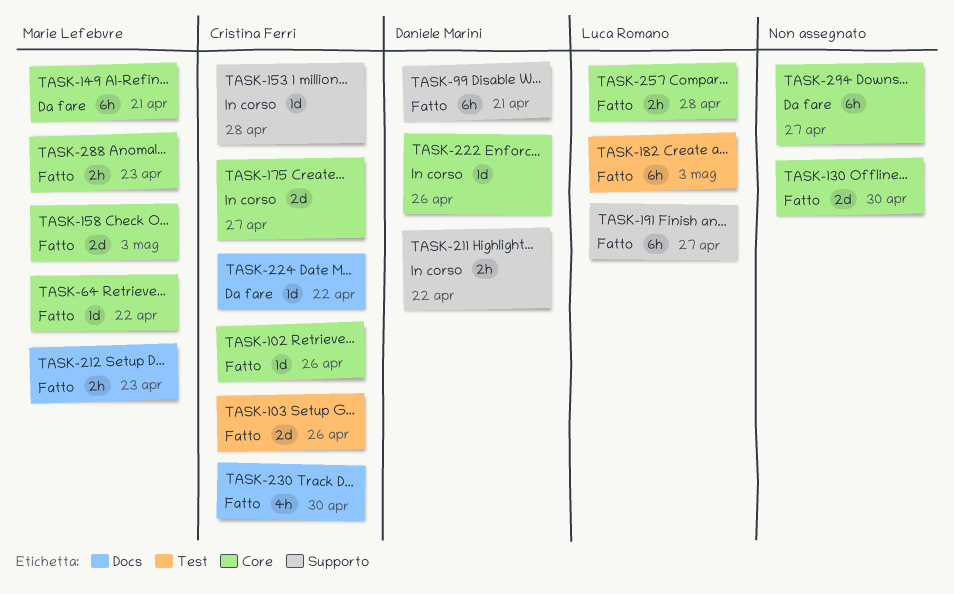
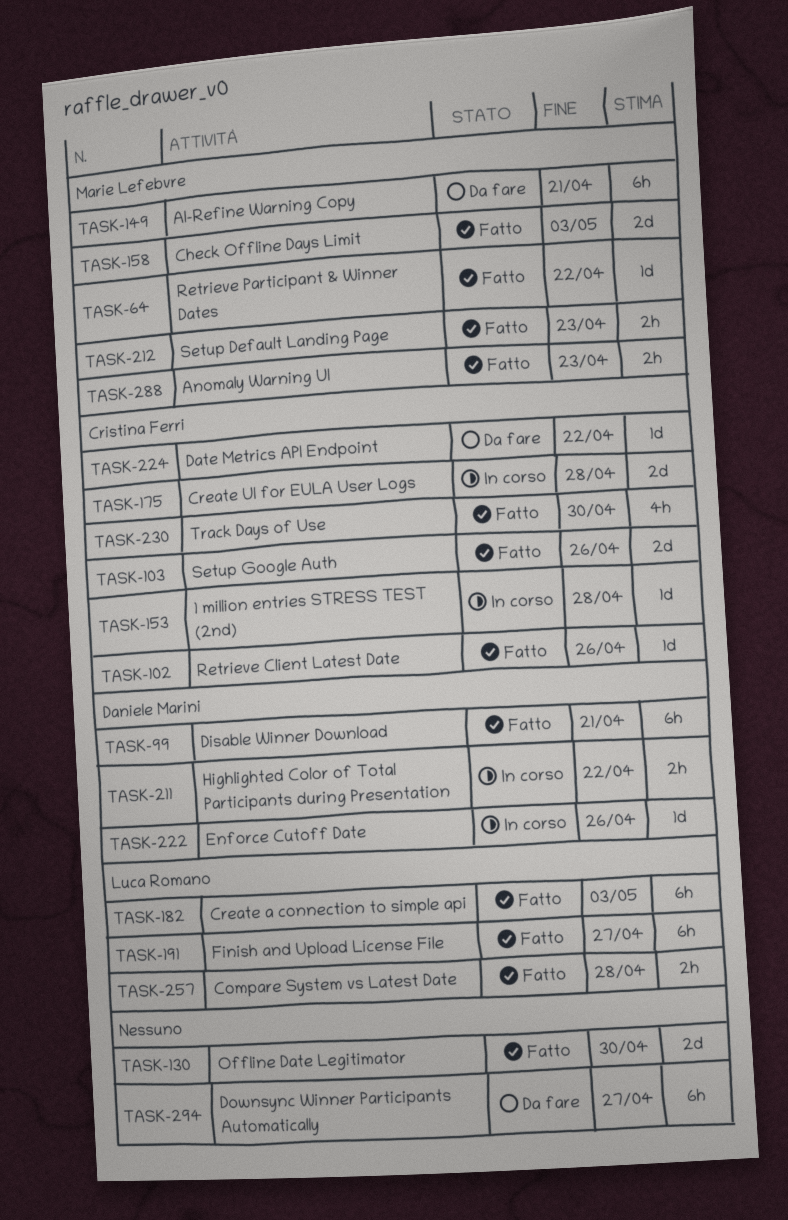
TASK-175, due: Apr 27 -> Apr 28

